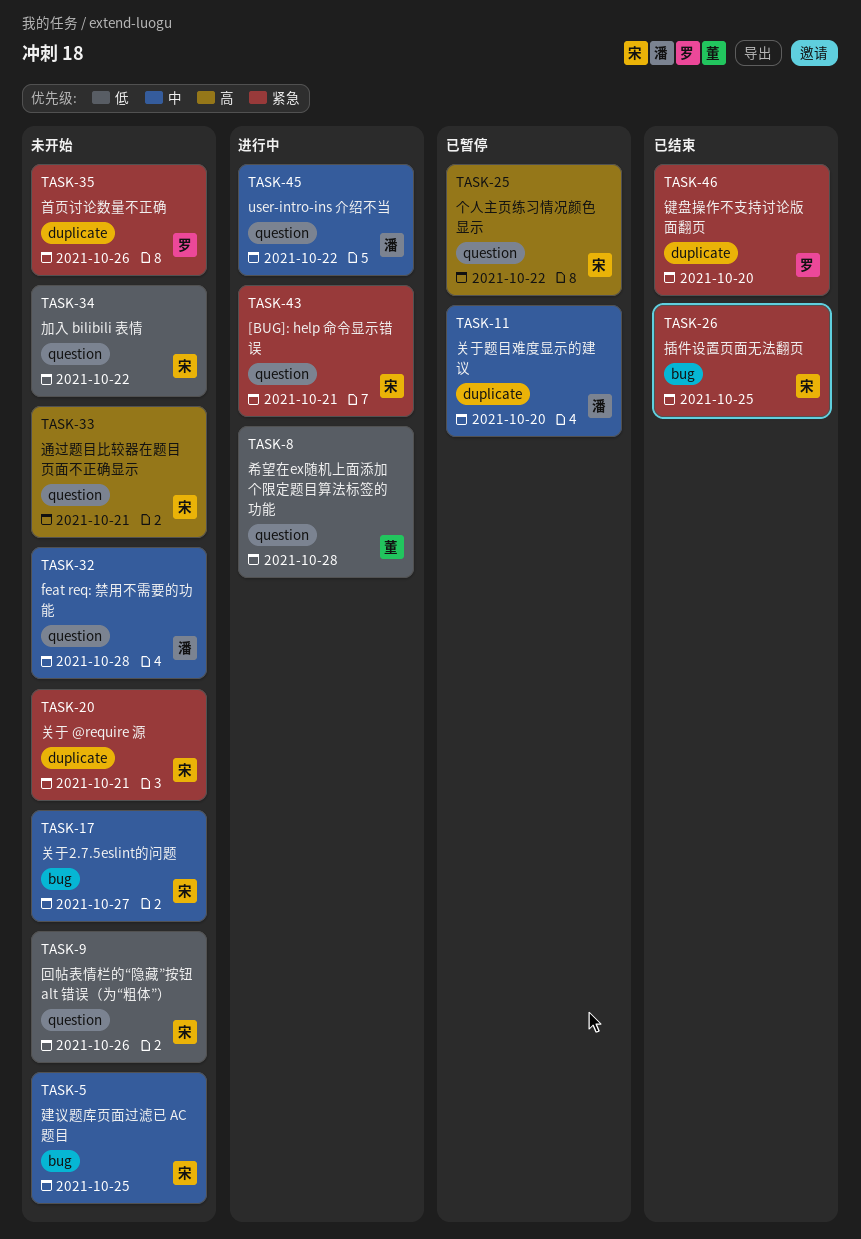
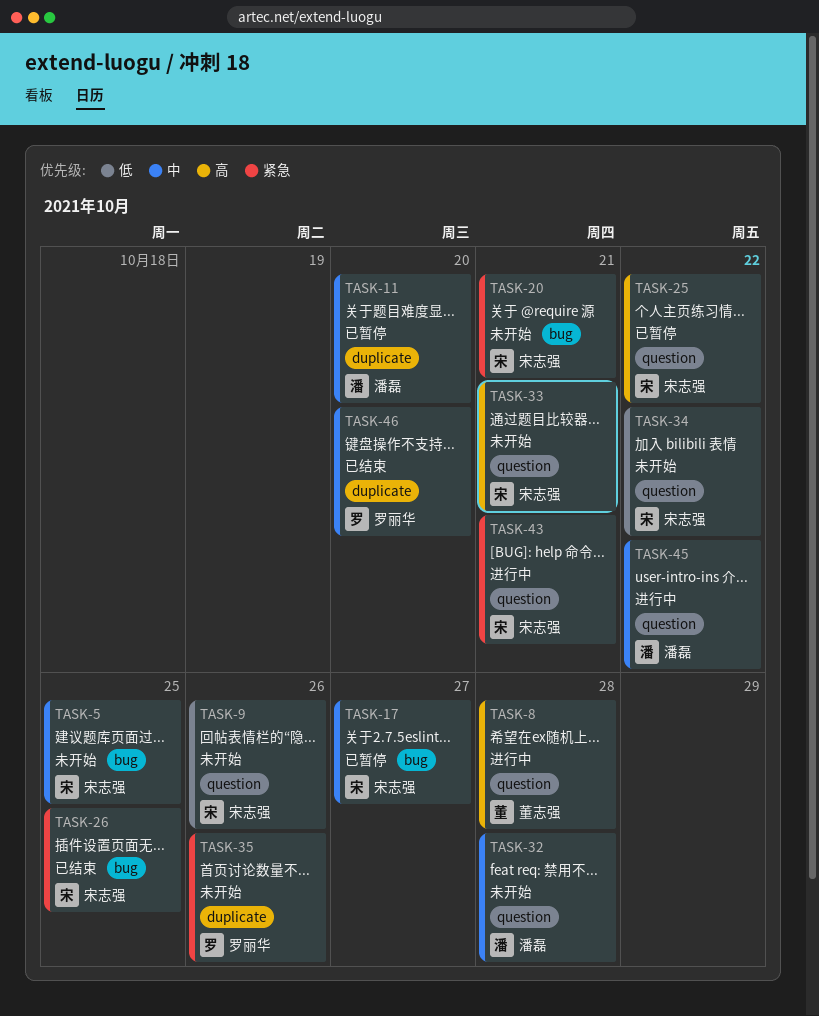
TASK-8, priority: 低 -> 高
TASK-17, status: 未开始 -> 已暂停
TASK-20, label: duplicate -> bug
TASK-46, priority: 紧急 -> 中

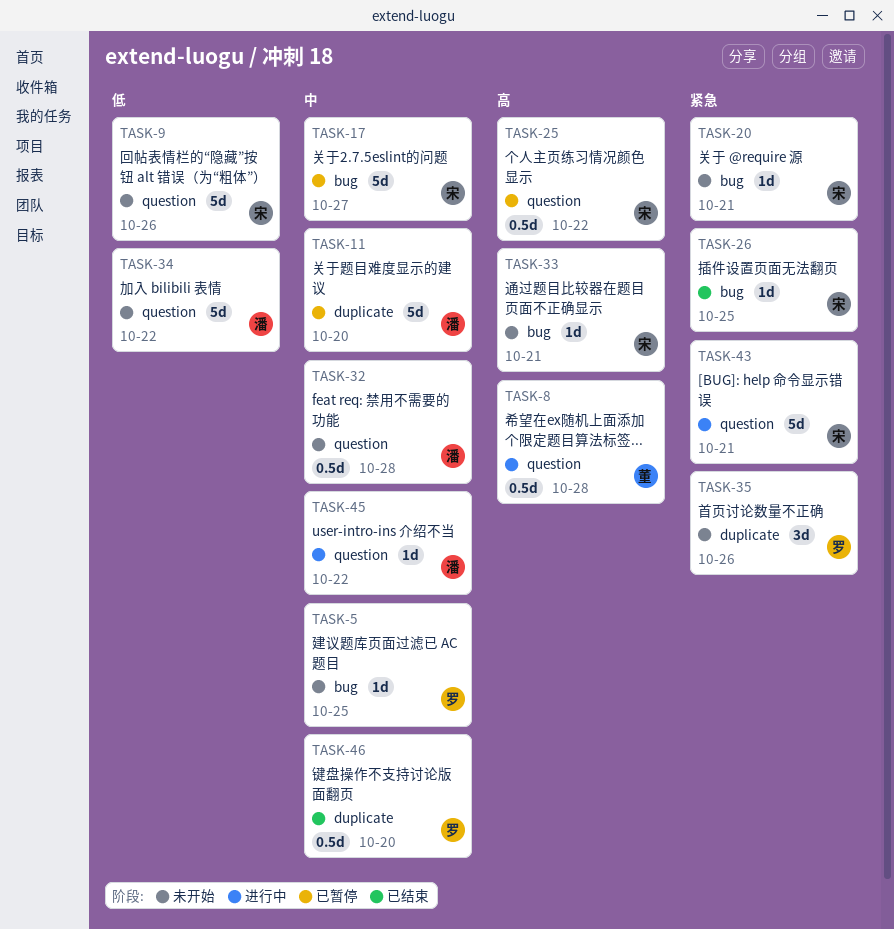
TASK-5, owner: 宋志强 -> 罗丽华
TASK-33, label: question -> bug
TASK-34, owner: 宋志强 -> 潘磊

